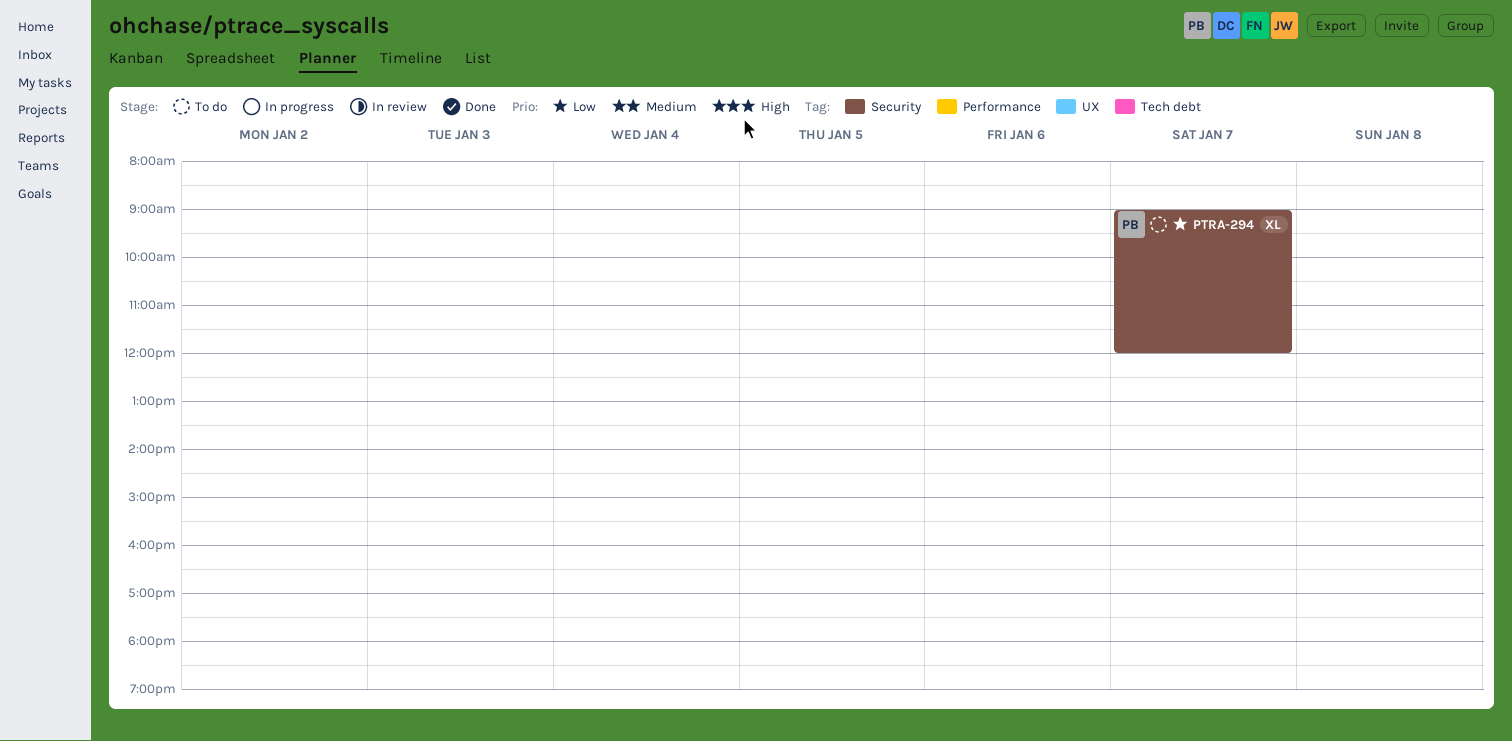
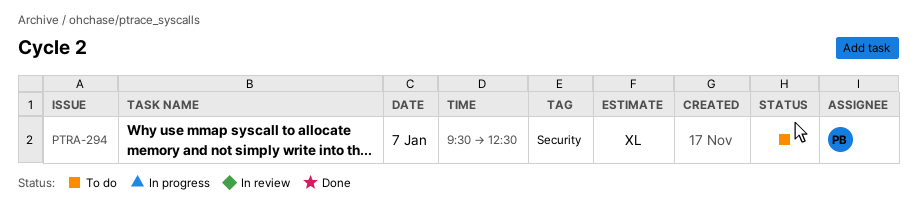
PTRA-294, begins: 09:00 -> 09:30
PTRA-294, ends: 12:00 -> 12:30

